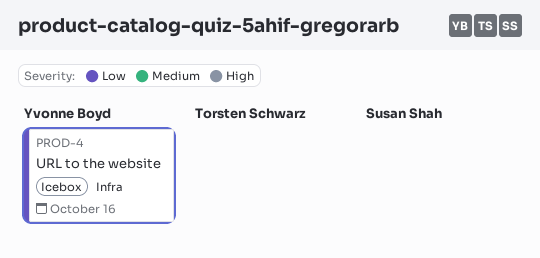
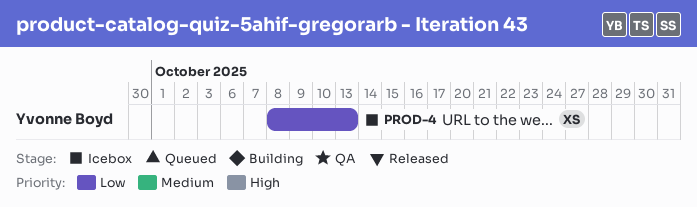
PROD-4, due: Oct 16 -> Oct 13

